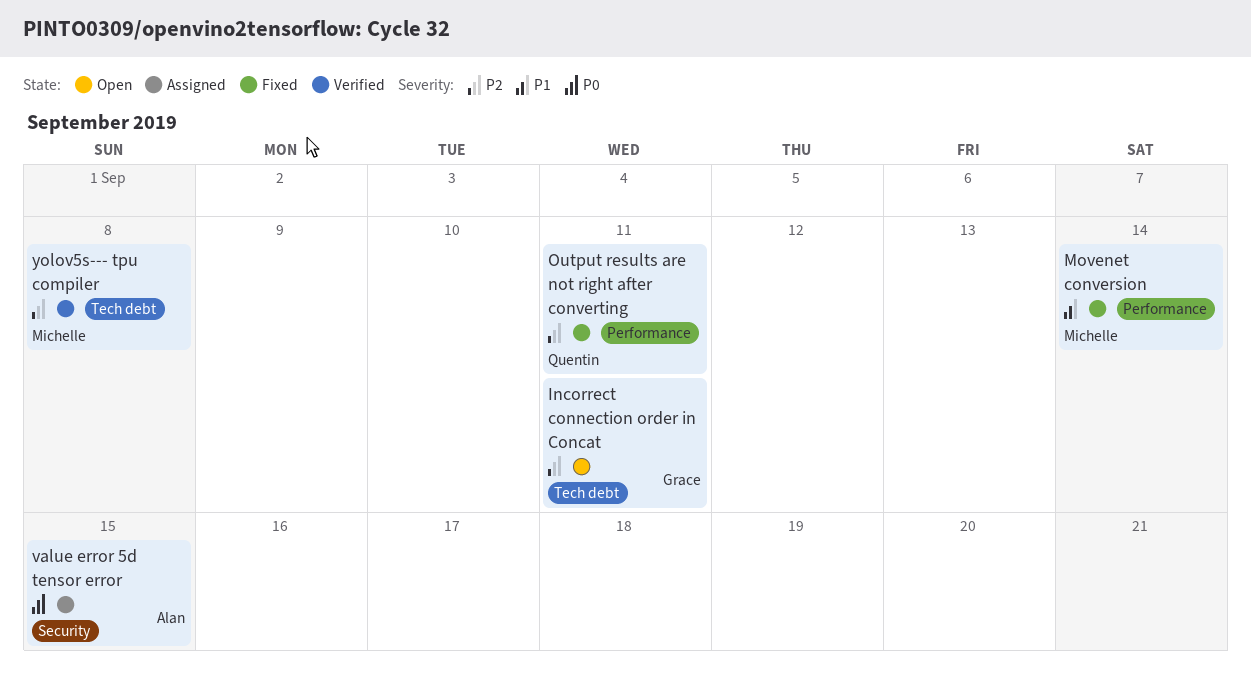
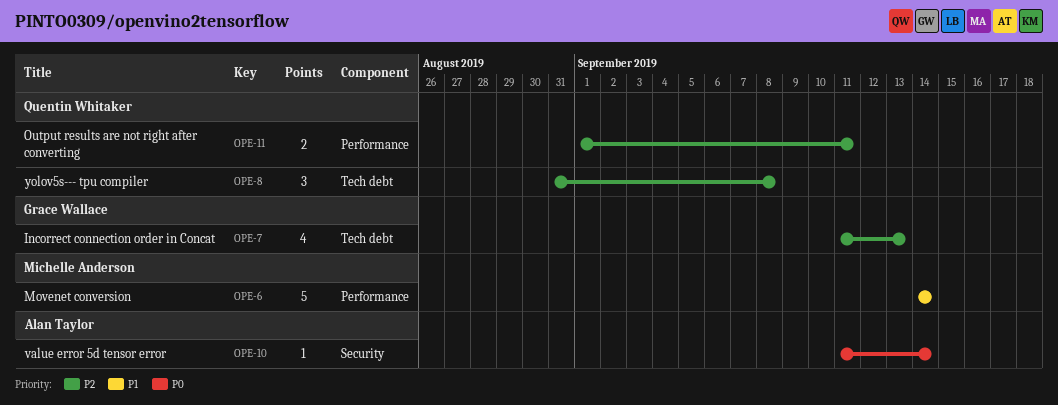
Incorrect connection order in Concat, due: Sep 11 -> Sep 13
value error 5d tensor error, due: Sep 15 -> Sep 14
yolov5s--- tpu compiler, owner: Michelle Anderson -> Quentin Whitaker

